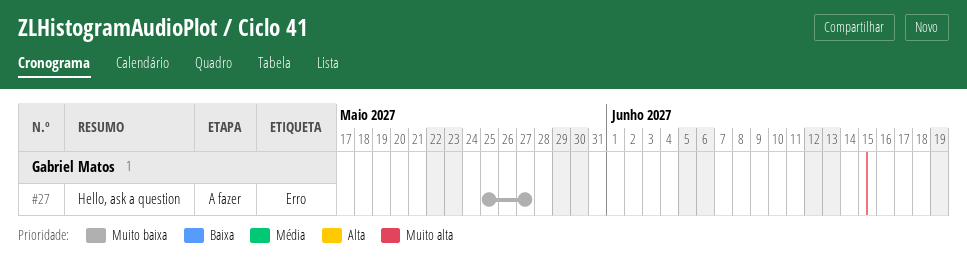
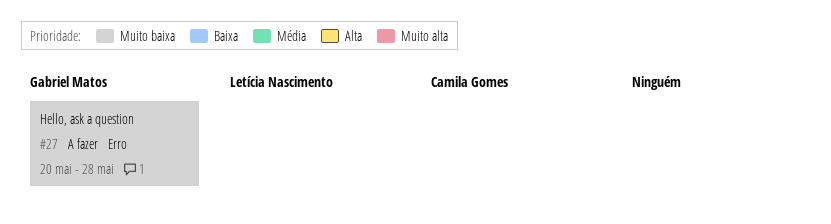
#27, start: May 25 -> May 20
#27, due: May 27 -> May 28

